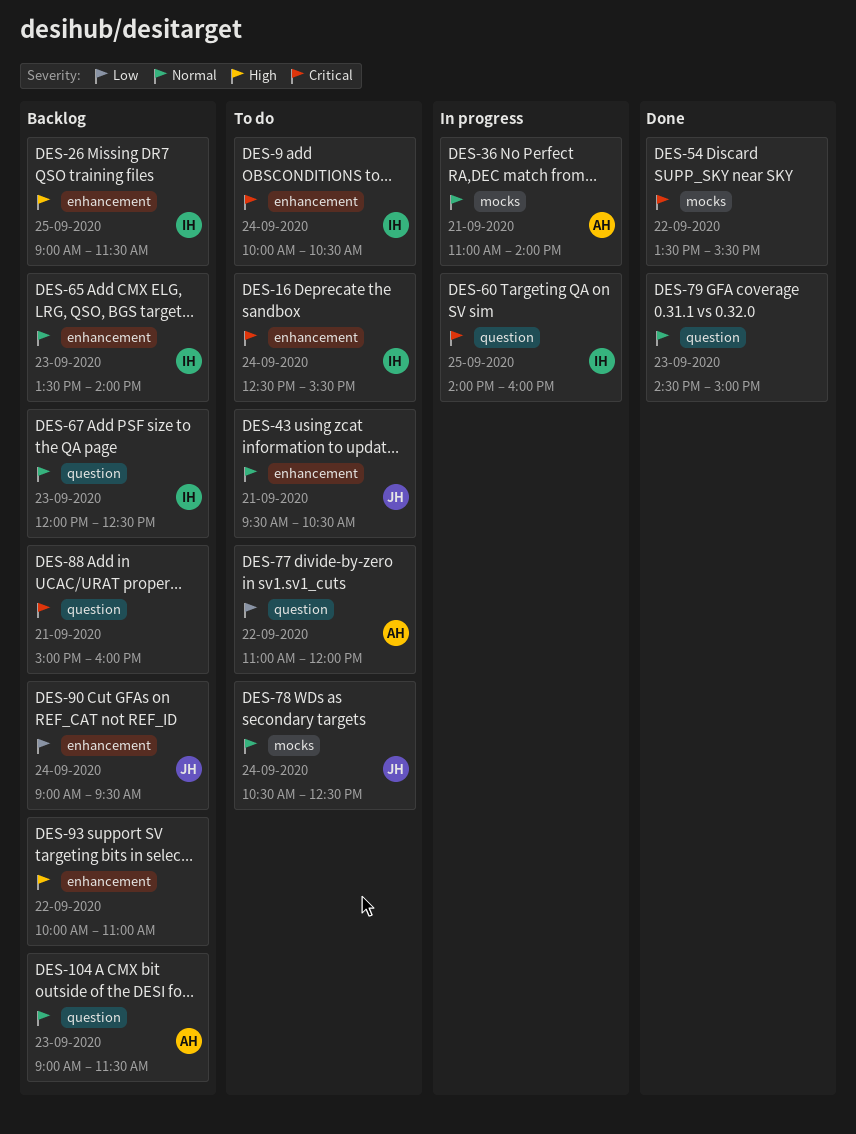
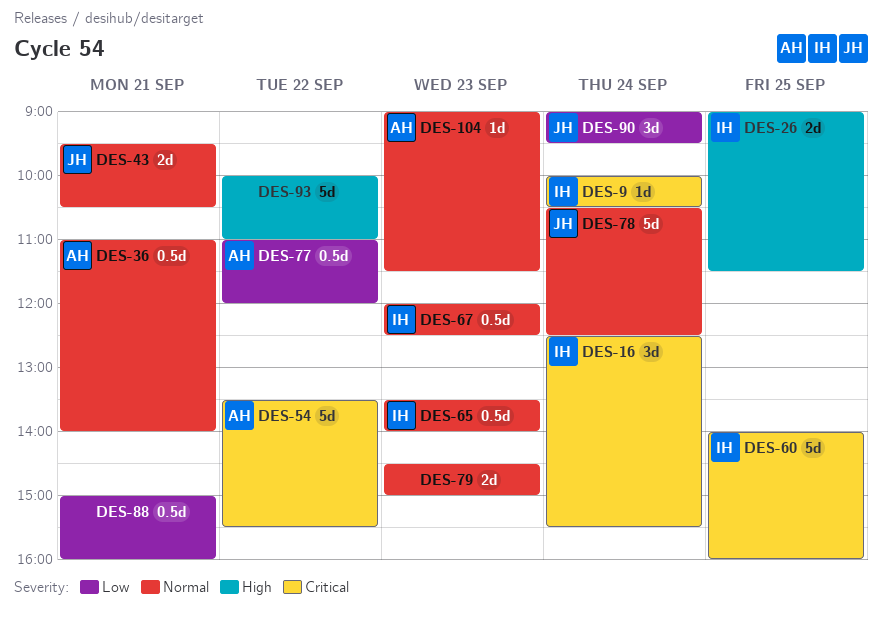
DES-54, owner: none -> AH
DES-88, priority: Critical -> Low

